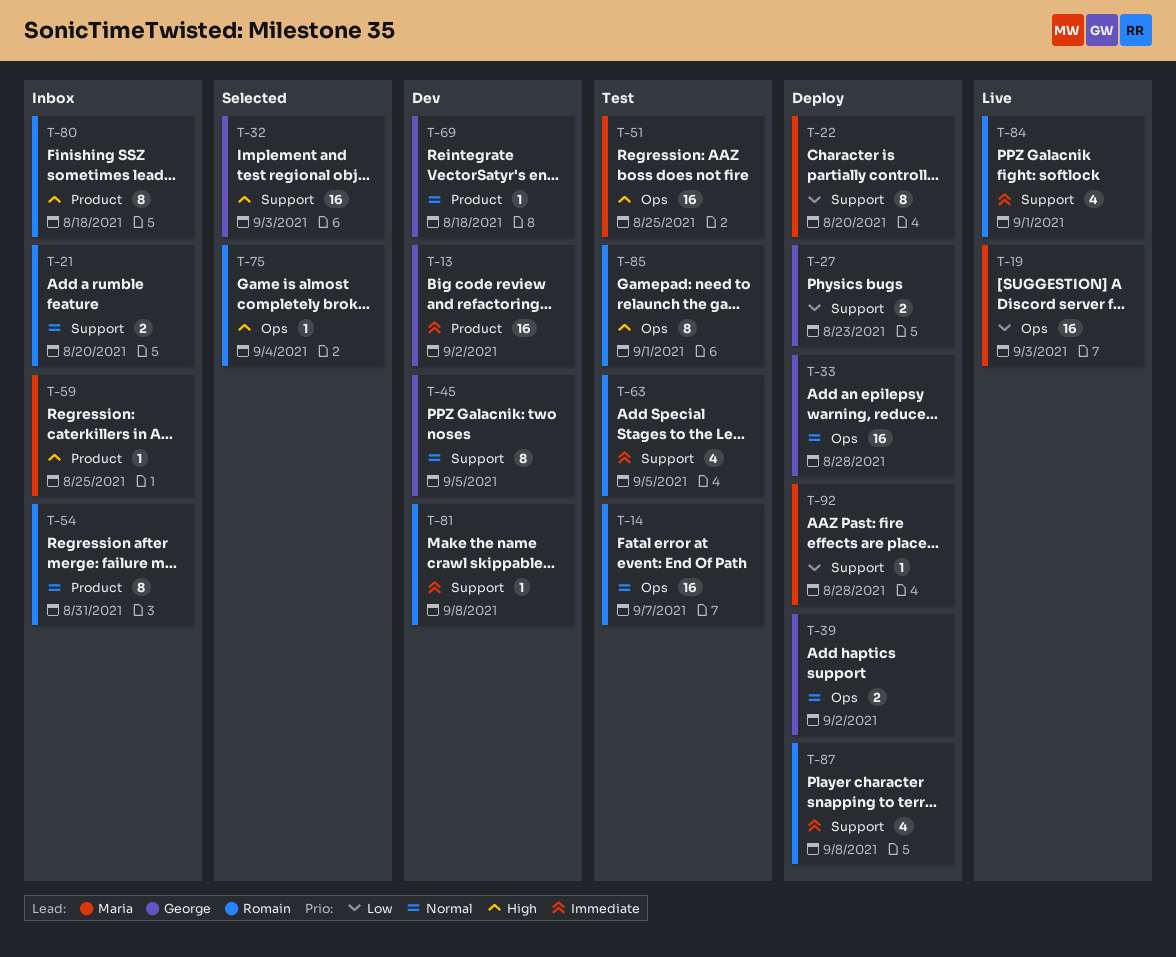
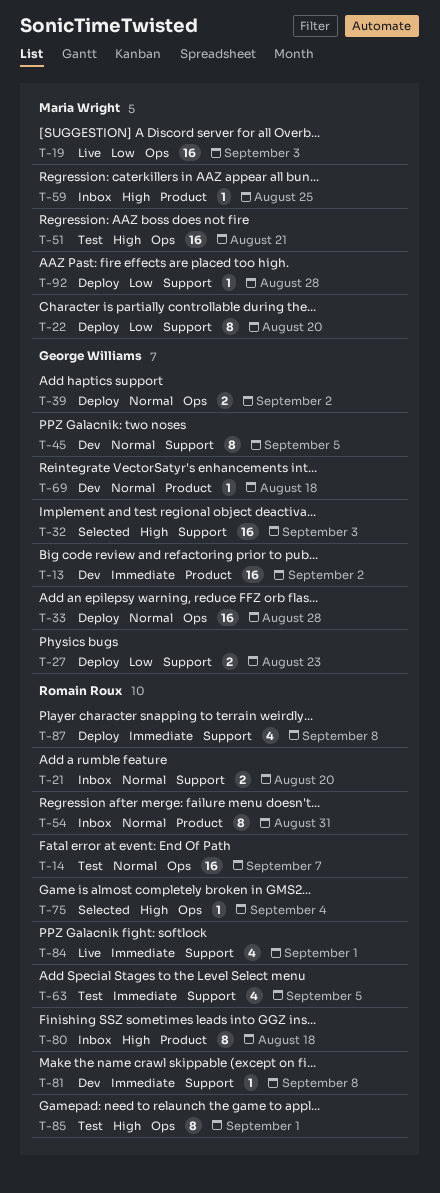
T-51, due: Aug 25 -> Aug 21

